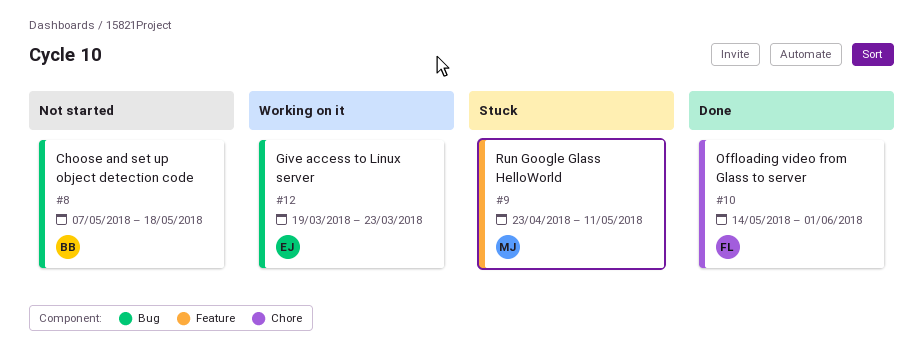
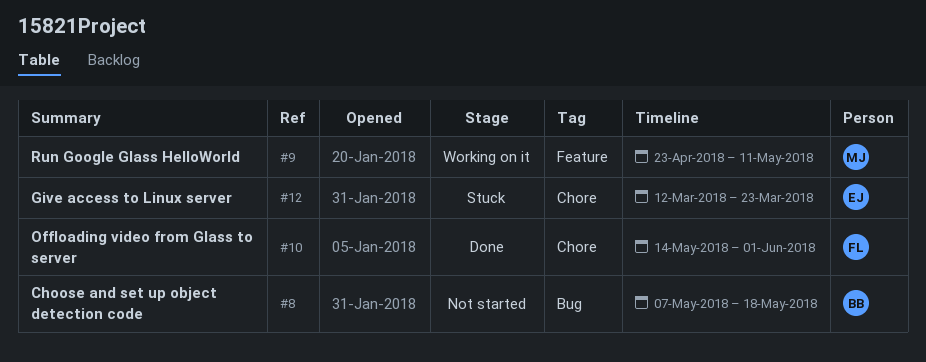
#9, status: Stuck -> Working on it
#12, status: Working on it -> Stuck
#12, label: Bug -> Chore
#12, start: Mar 19 -> Mar 12

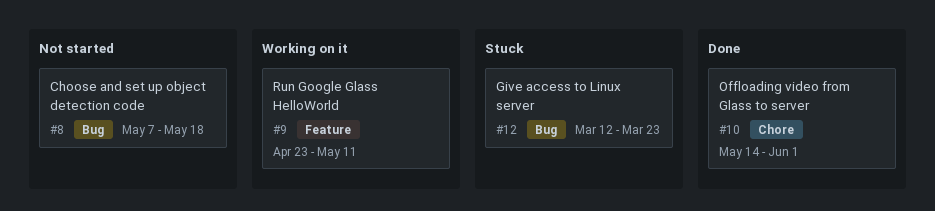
#12, label: Chore -> Bug

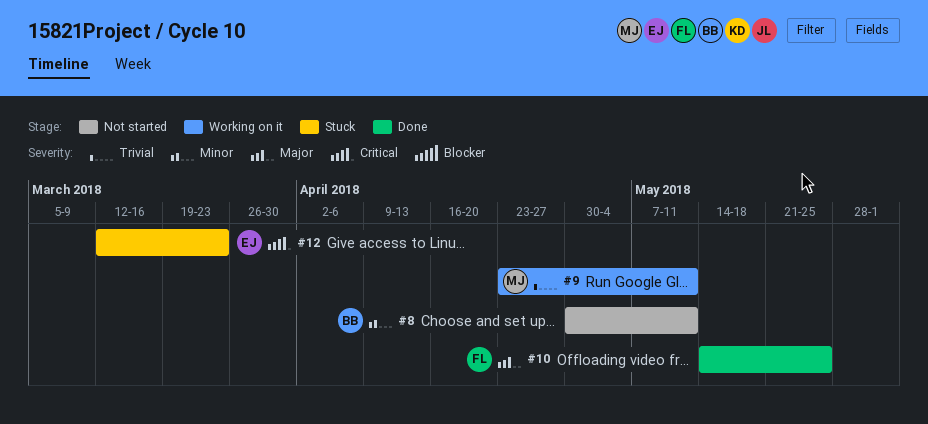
#8, start: May 7 -> Apr 30
#8, due: May 18 -> May 11
#10, due: Jun 1 -> May 25

